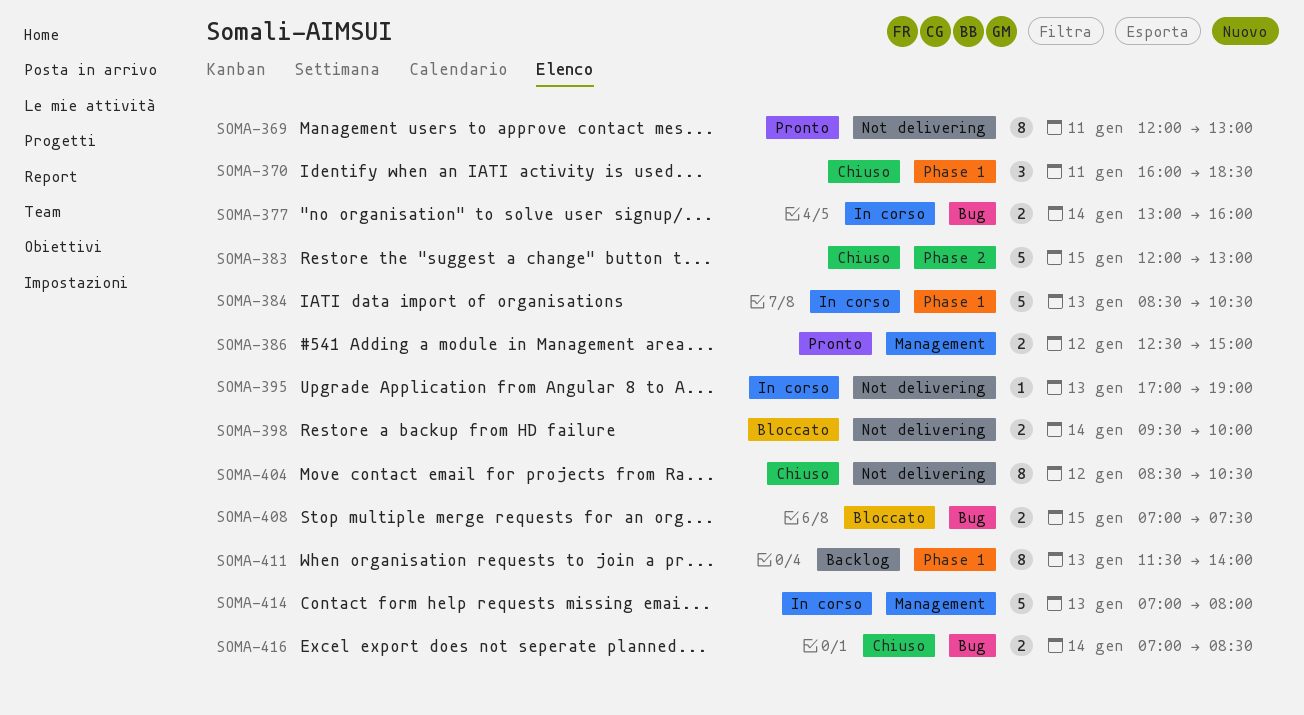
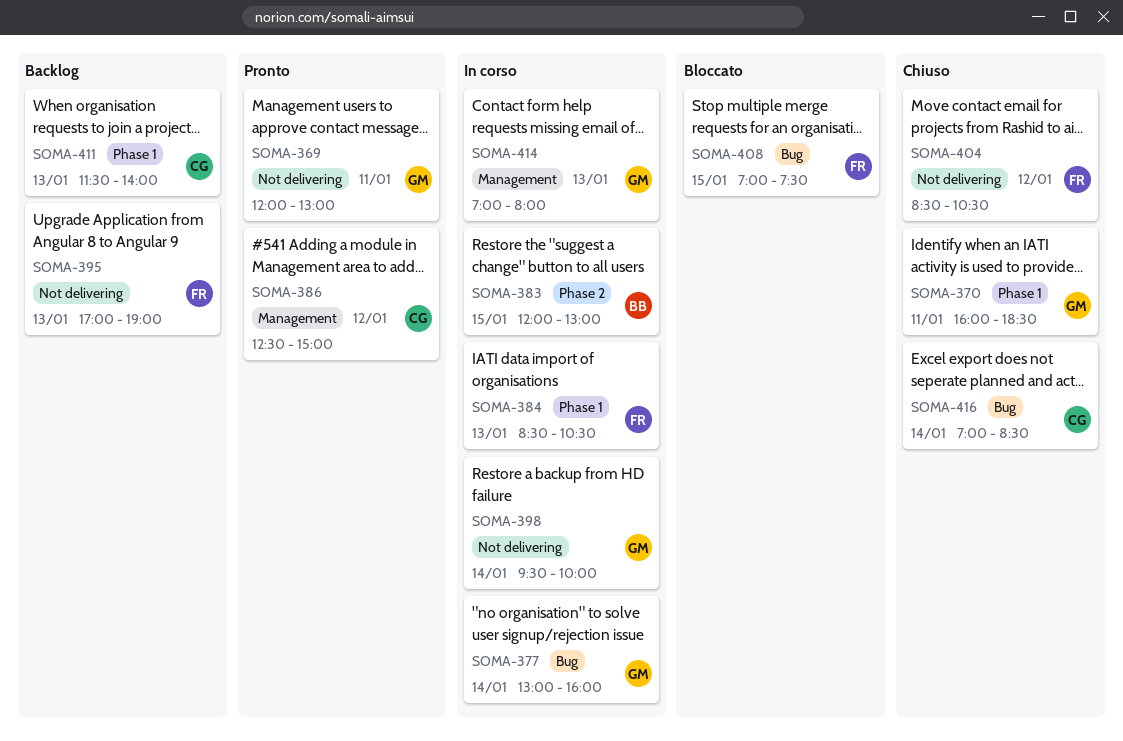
SOMA-383, status: Chiuso -> In corso
SOMA-395, status: In corso -> Backlog
SOMA-398, status: Bloccato -> In corso

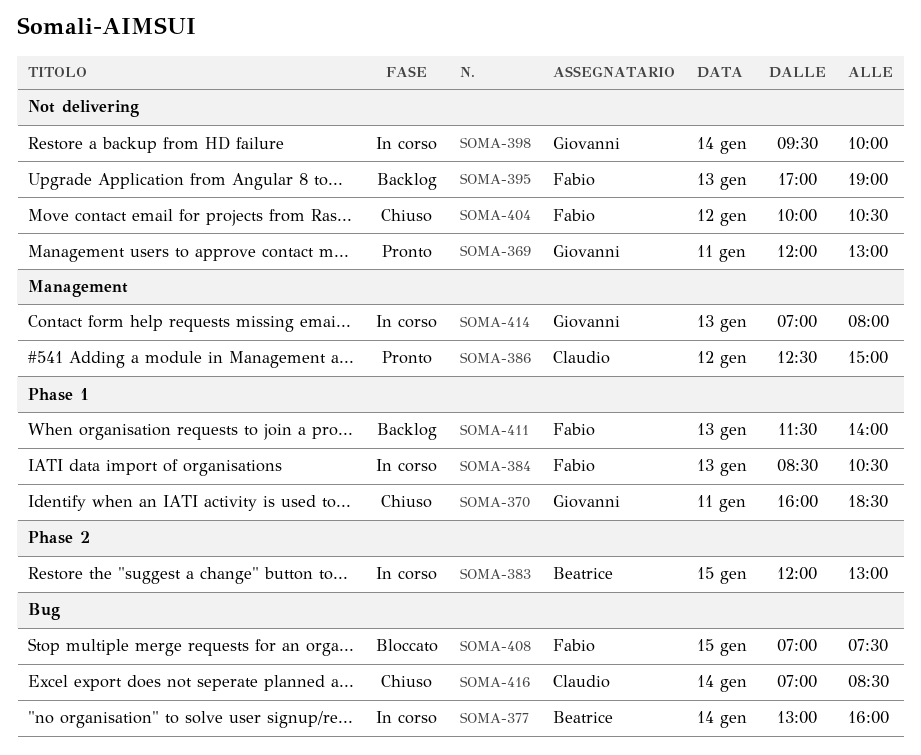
SOMA-377, owner: Giovanni -> Beatrice
SOMA-404, begins: 08:30 -> 10:00
SOMA-411, owner: Claudio -> Fabio

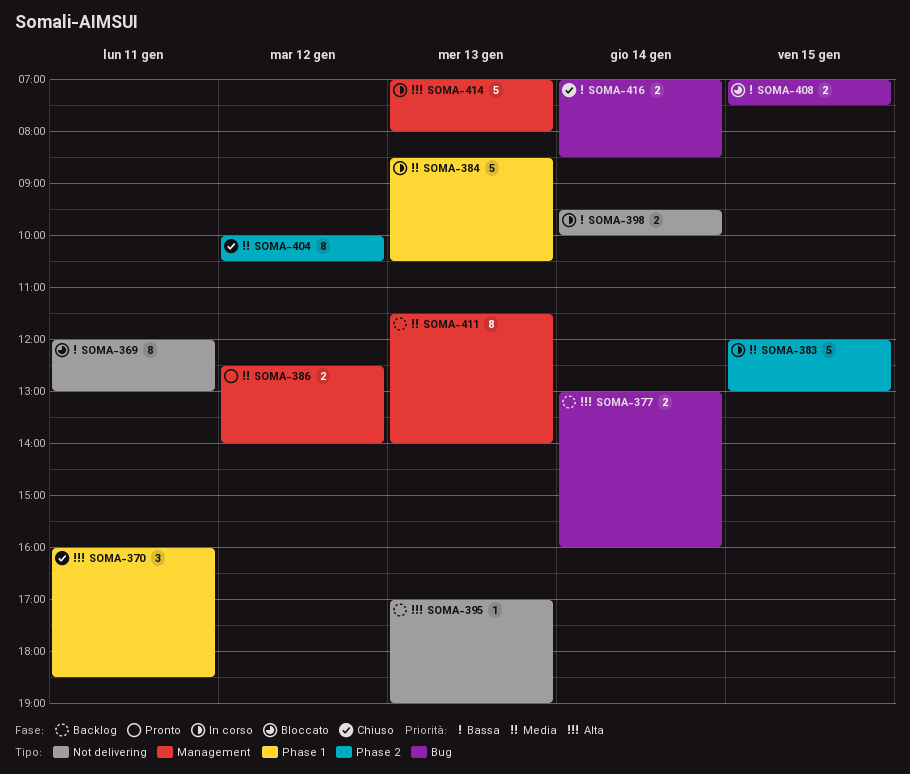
SOMA-369, status: Pronto -> Bloccato
SOMA-377, status: In corso -> Backlog
SOMA-386, ends: 15:00 -> 14:00
SOMA-404, label: Not delivering -> Phase 2
SOMA-411, label: Phase 1 -> Management

